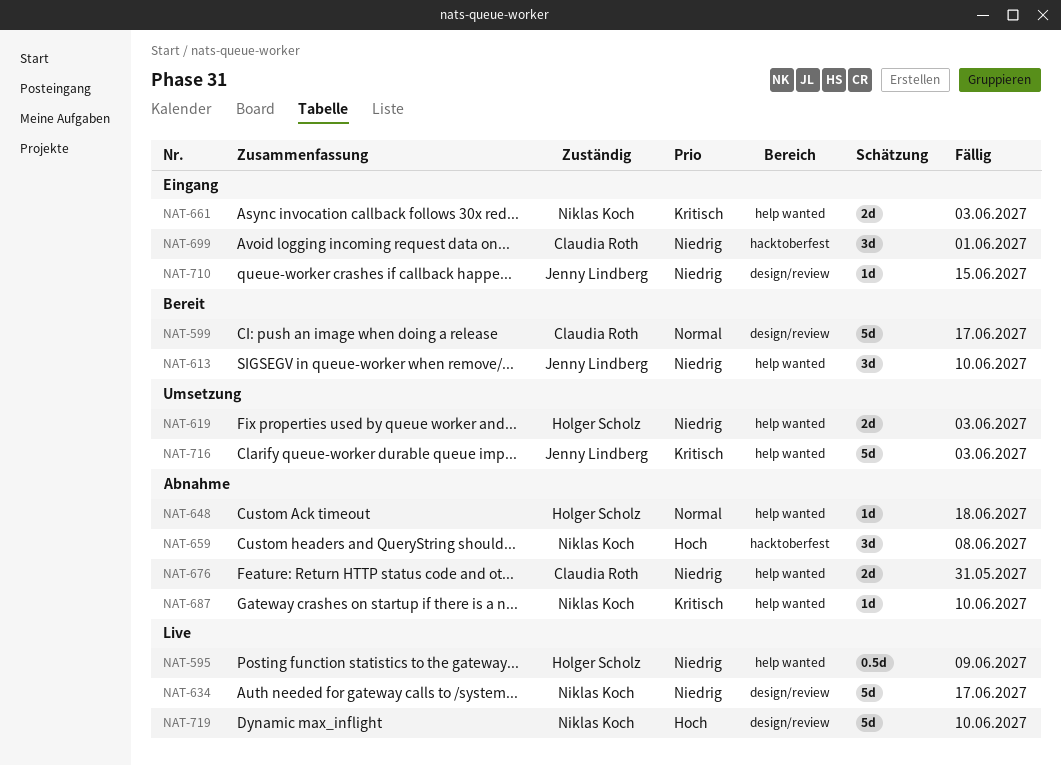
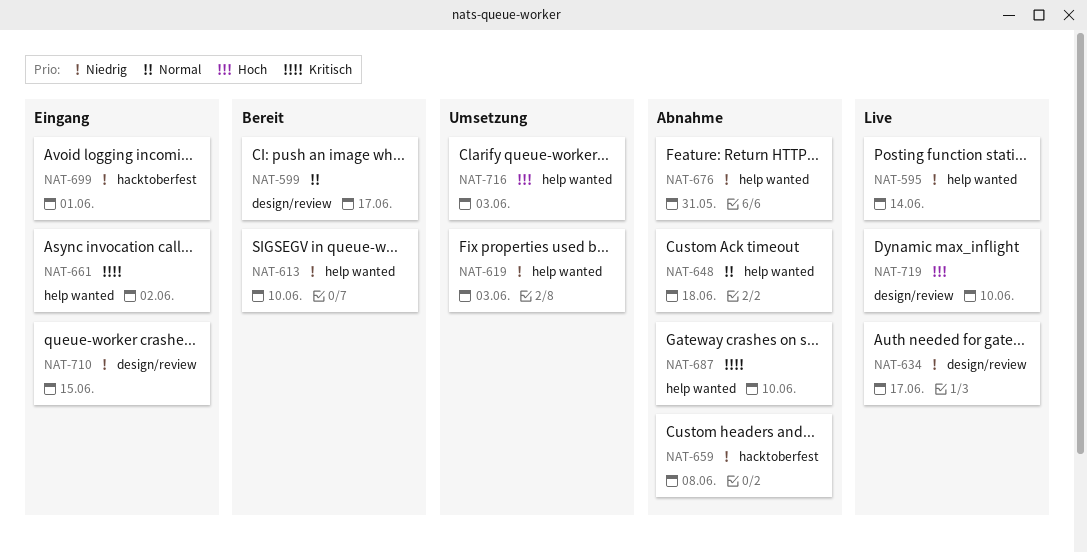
NAT-595, due: Jun 9 -> Jun 14
NAT-659, priority: Hoch -> Niedrig
NAT-661, due: Jun 3 -> Jun 2
NAT-716, priority: Kritisch -> Hoch

